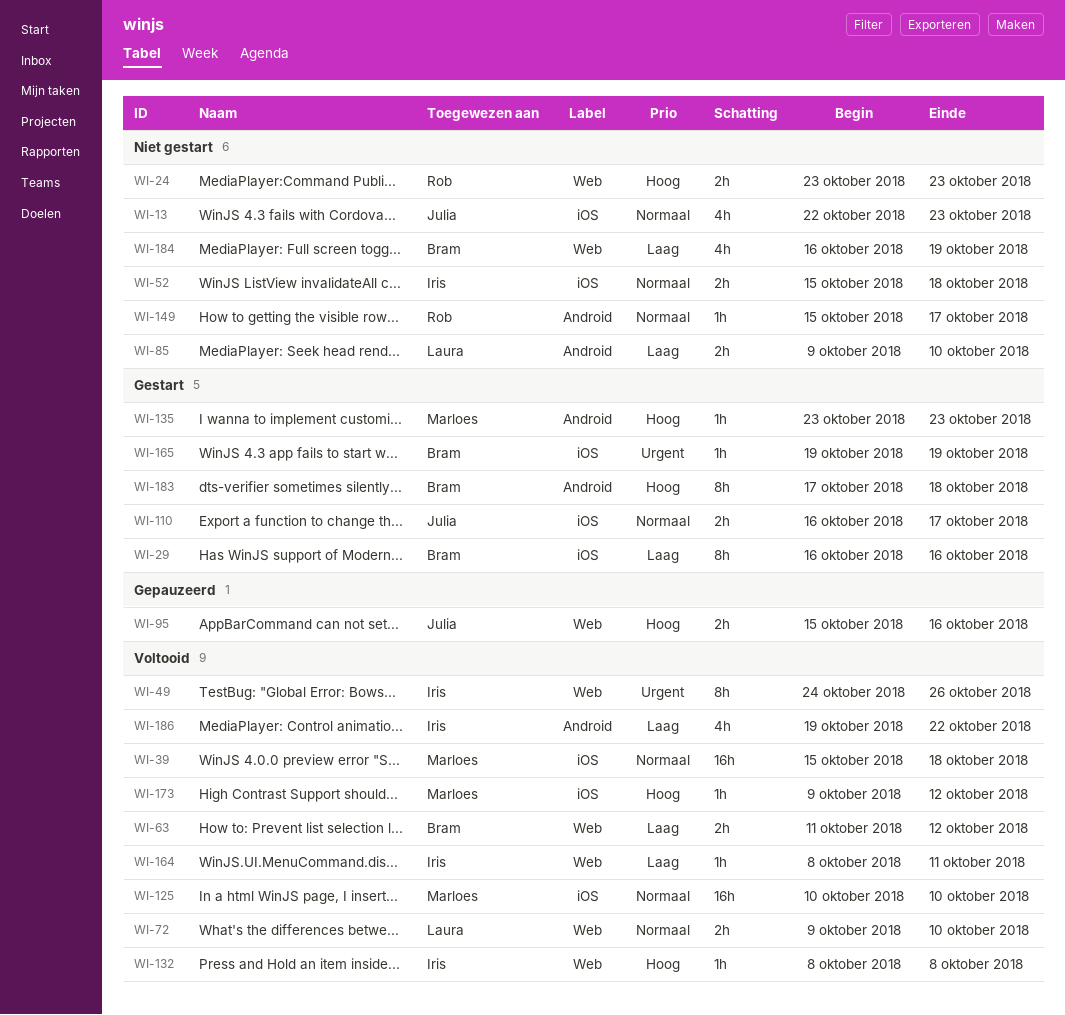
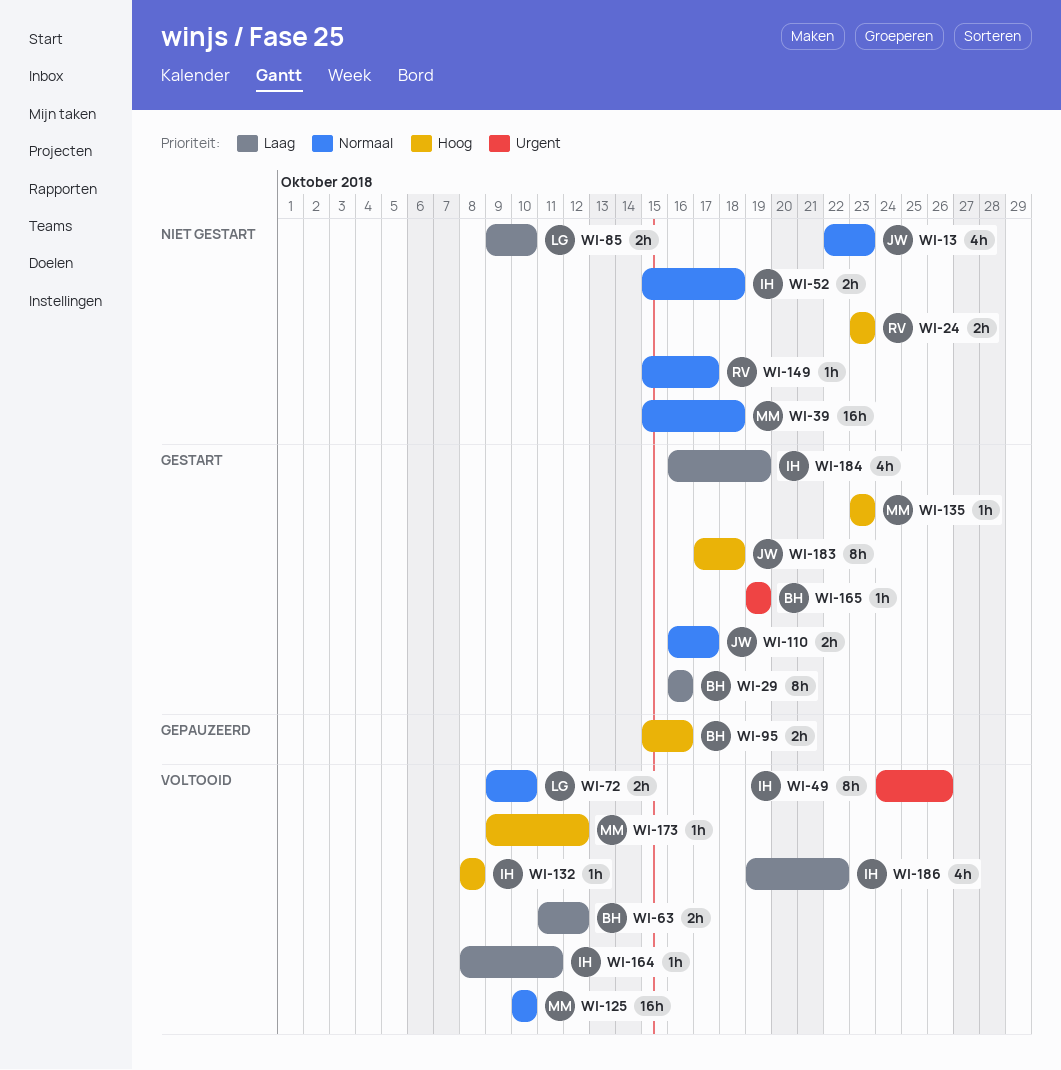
WI-39, status: Voltooid -> Niet gestart
WI-95, owner: Julia -> Bram
WI-183, owner: Bram -> Julia
WI-184, status: Niet gestart -> Gestart
WI-184, owner: Bram -> Iris

